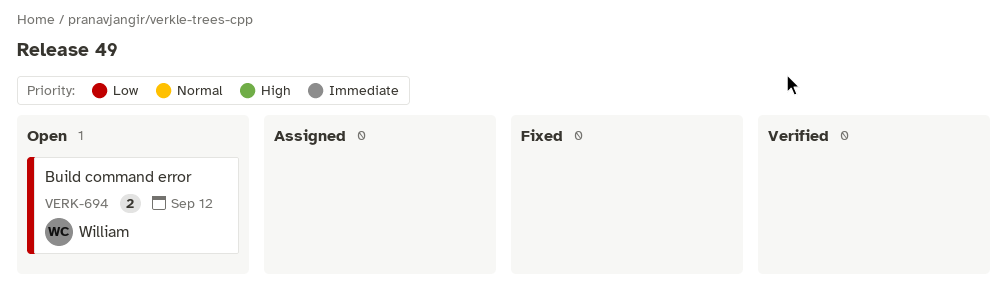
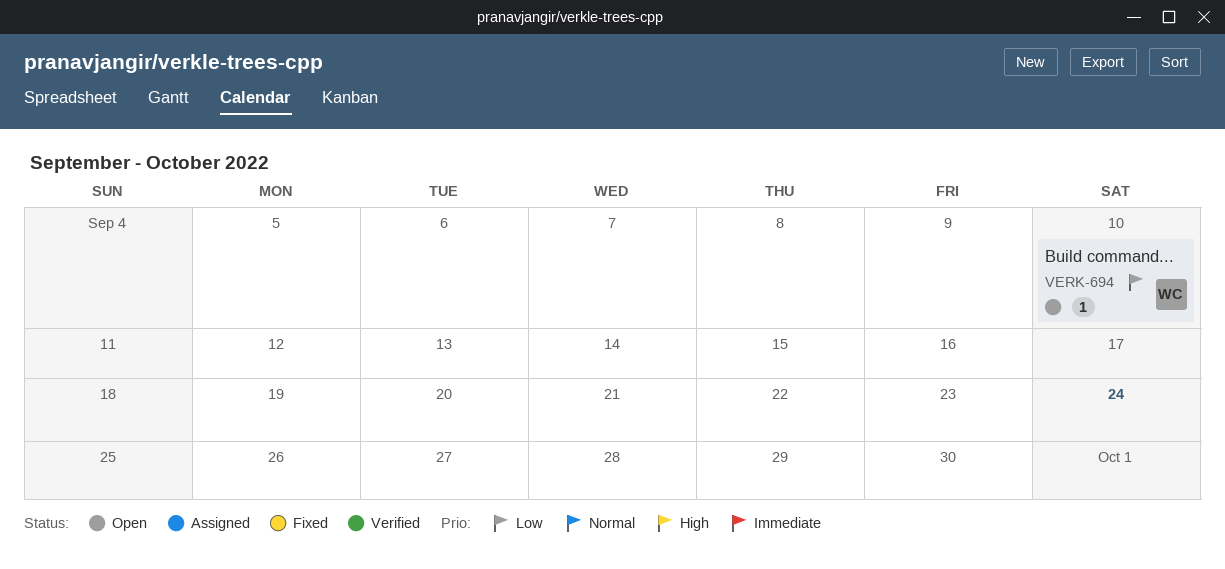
VERK-694, estimate: 2 -> 1
VERK-694, due: Sep 12 -> Sep 10

